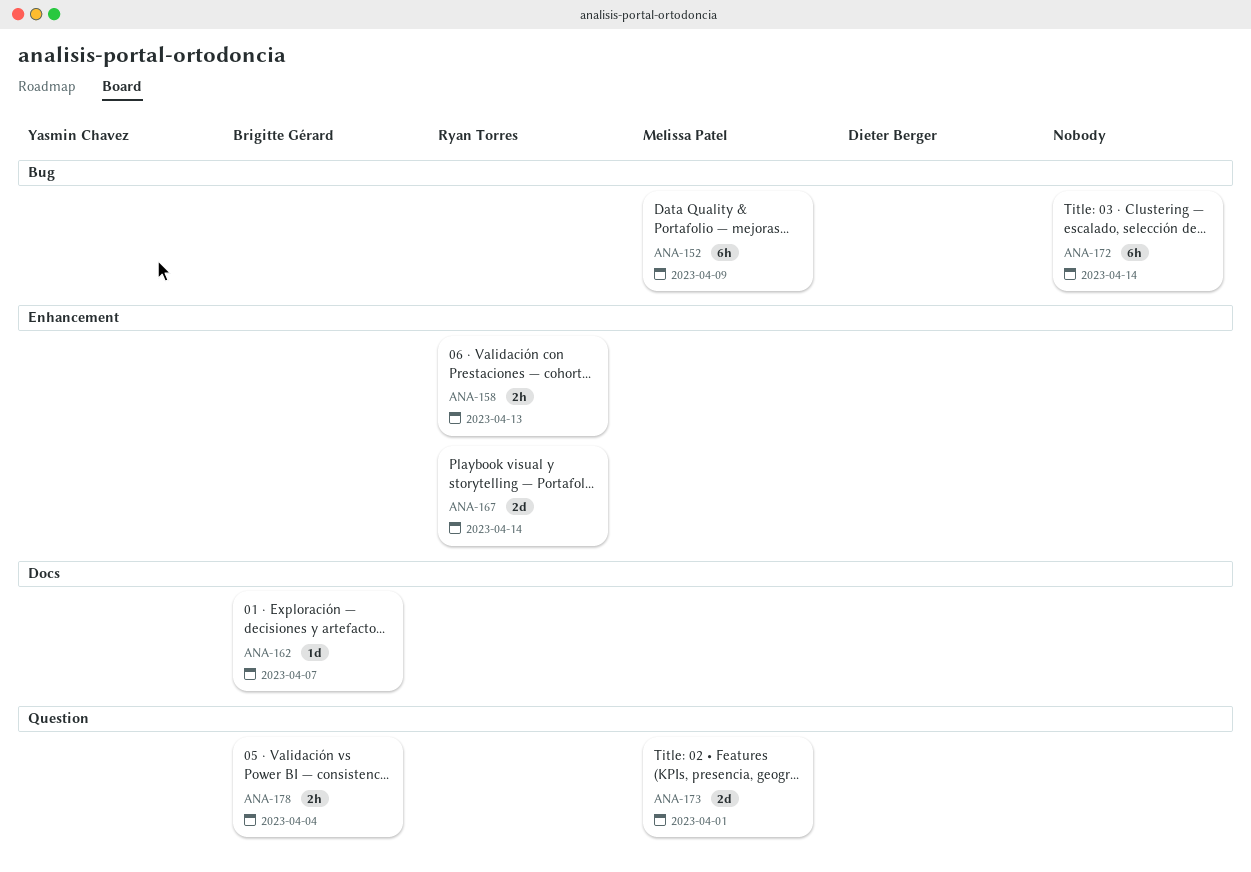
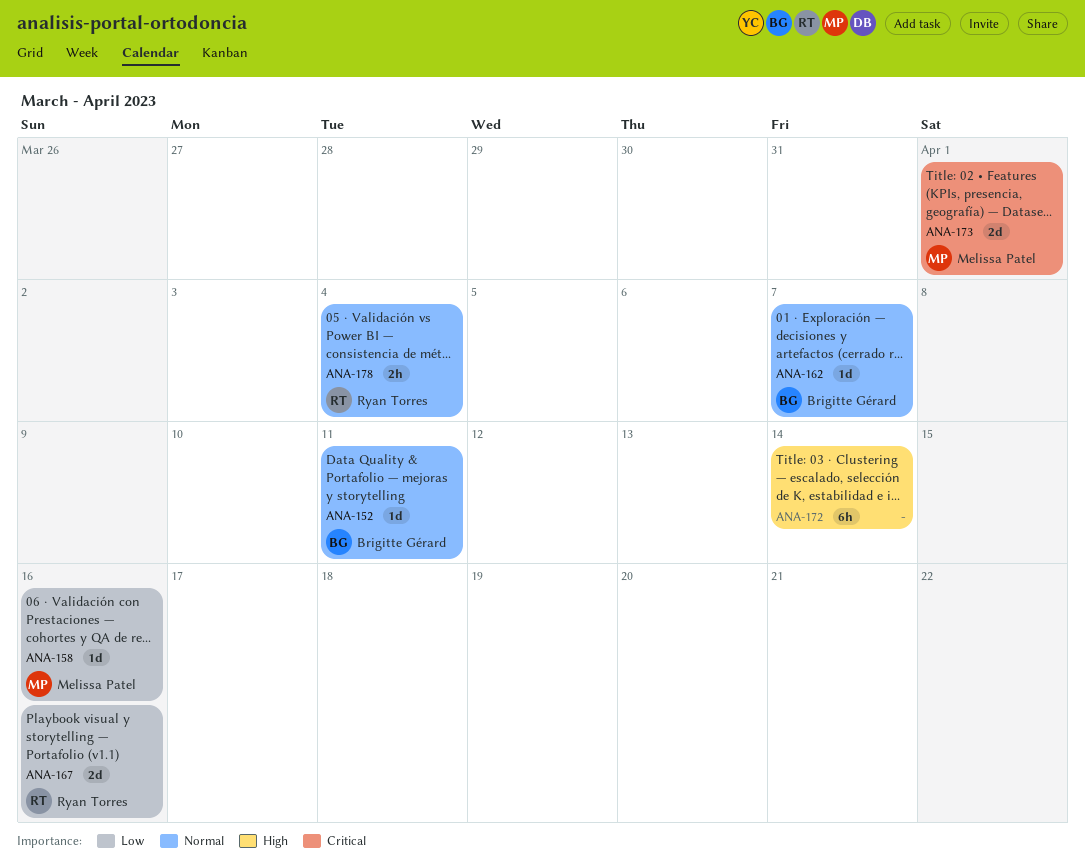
ANA-152, owner: Melissa Patel -> Brigitte Gérard
ANA-152, estimate: 6h -> 1d
ANA-152, due: Apr 9 -> Apr 11
ANA-158, owner: Ryan Torres -> Melissa Patel
ANA-158, estimate: 2h -> 1d
ANA-158, due: Apr 13 -> Apr 16
ANA-167, due: Apr 14 -> Apr 16
ANA-178, owner: Brigitte Gérard -> Ryan Torres

